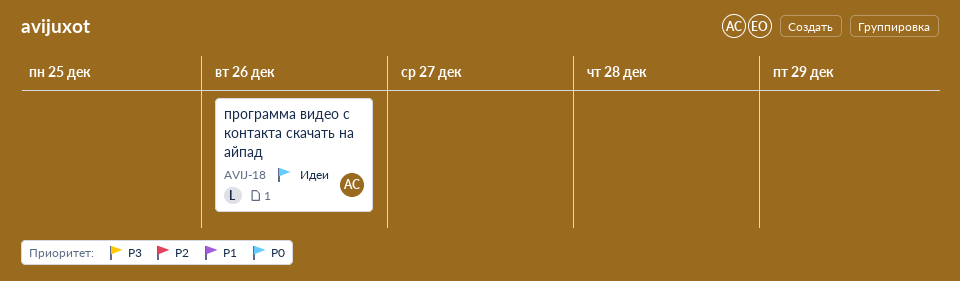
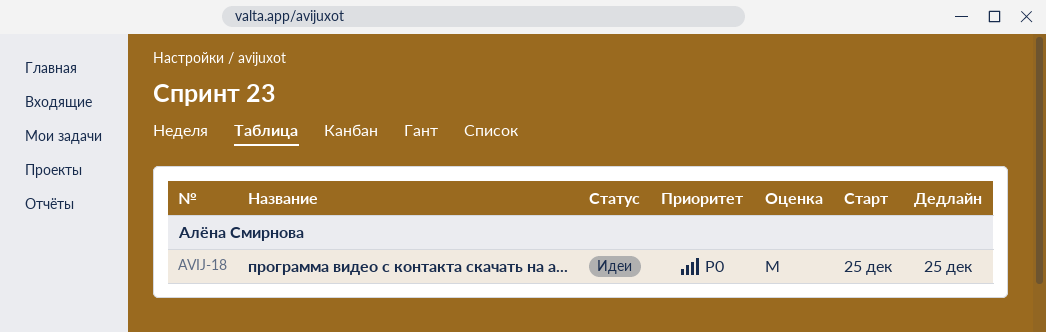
AVIJ-18, estimate: L -> M
AVIJ-18, due: Dec 26 -> Dec 25

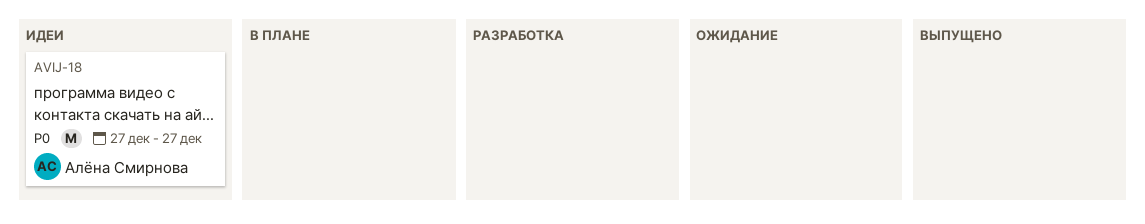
AVIJ-18, start: Dec 25 -> Dec 27
AVIJ-18, due: Dec 25 -> Dec 27

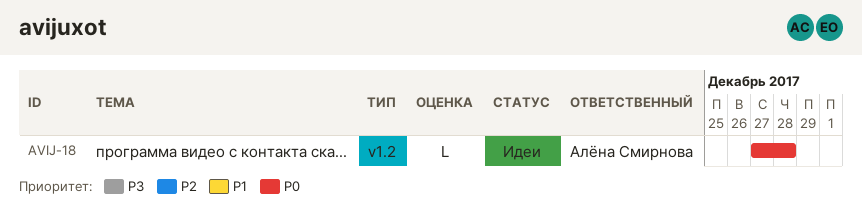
AVIJ-18, estimate: M -> L
AVIJ-18, due: Dec 27 -> Dec 28

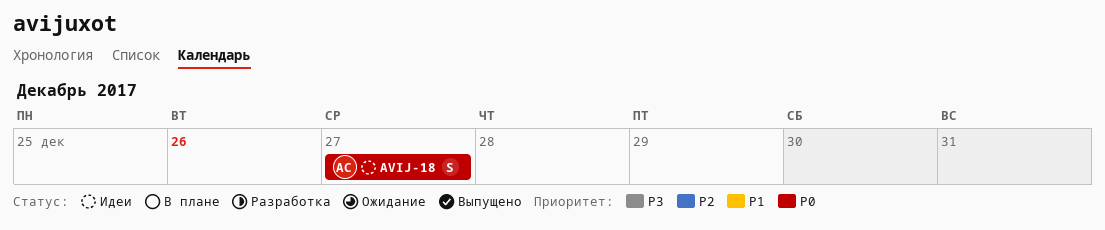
AVIJ-18, estimate: L -> S
AVIJ-18, due: Dec 28 -> Dec 27

